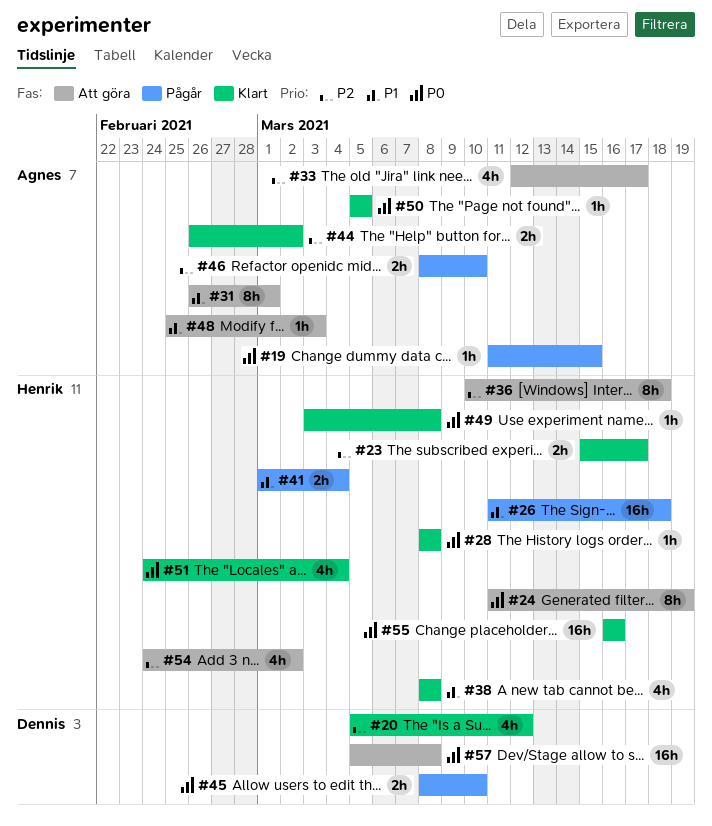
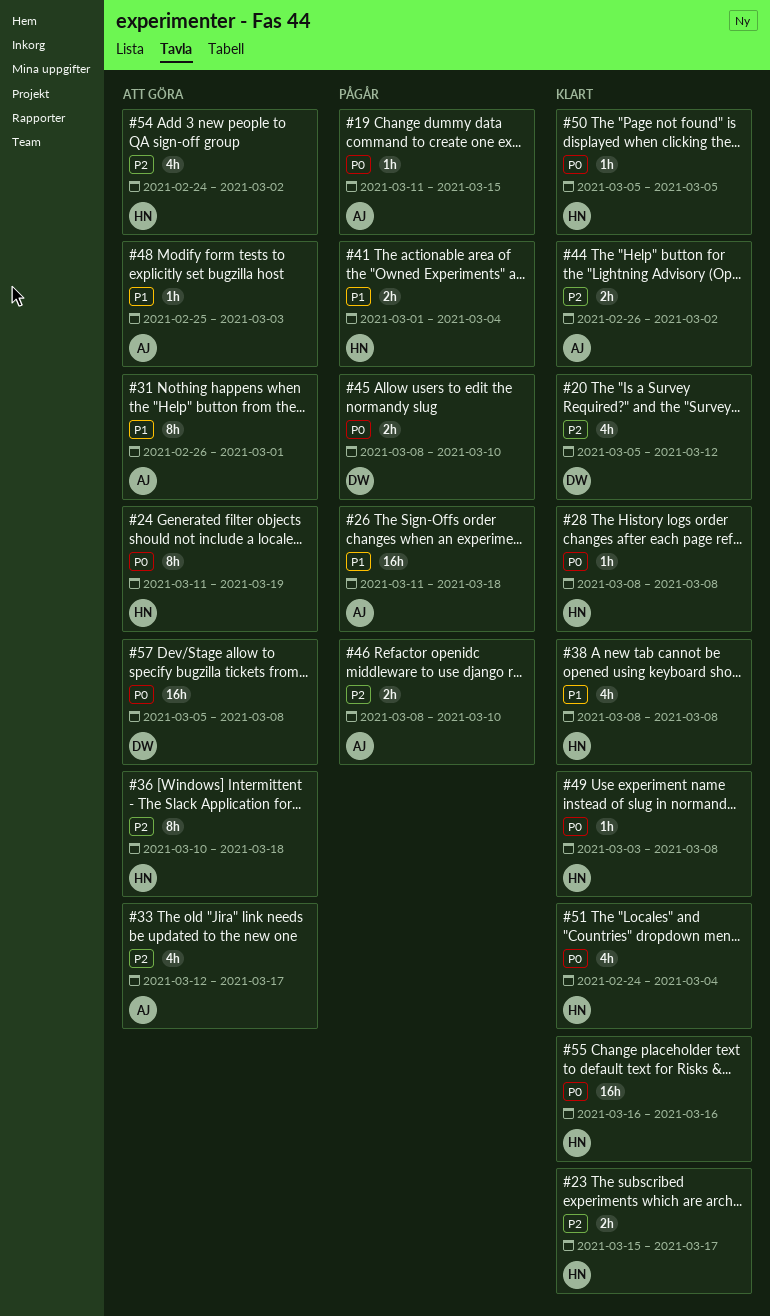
#26, owner: Henrik -> Agnes
#50, owner: Agnes -> Henrik

